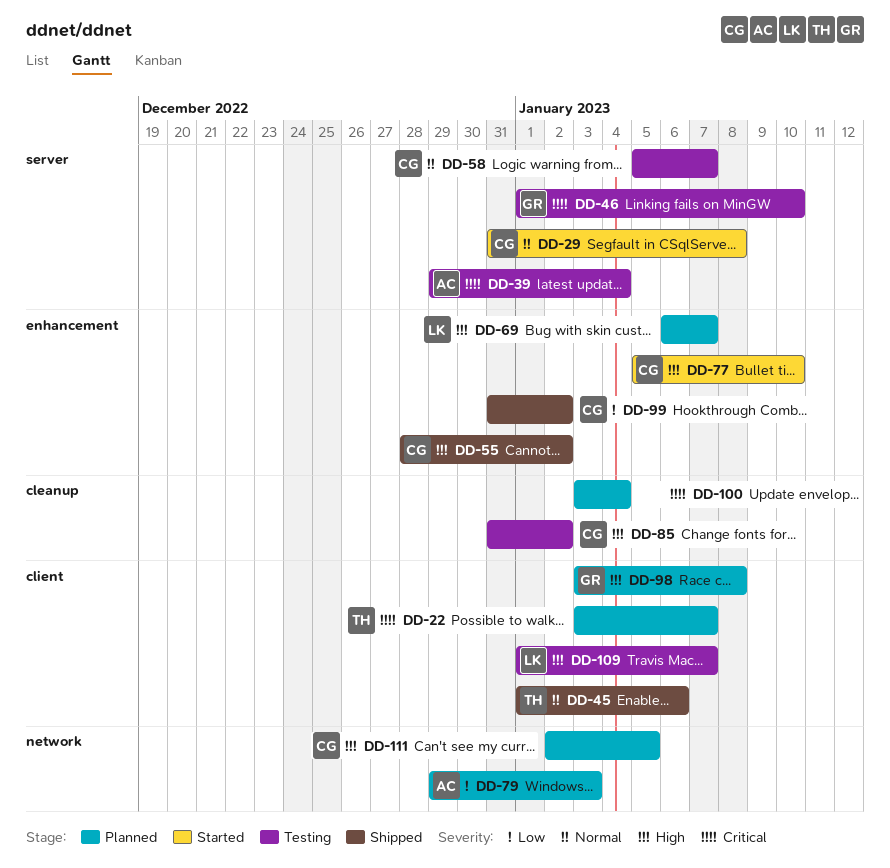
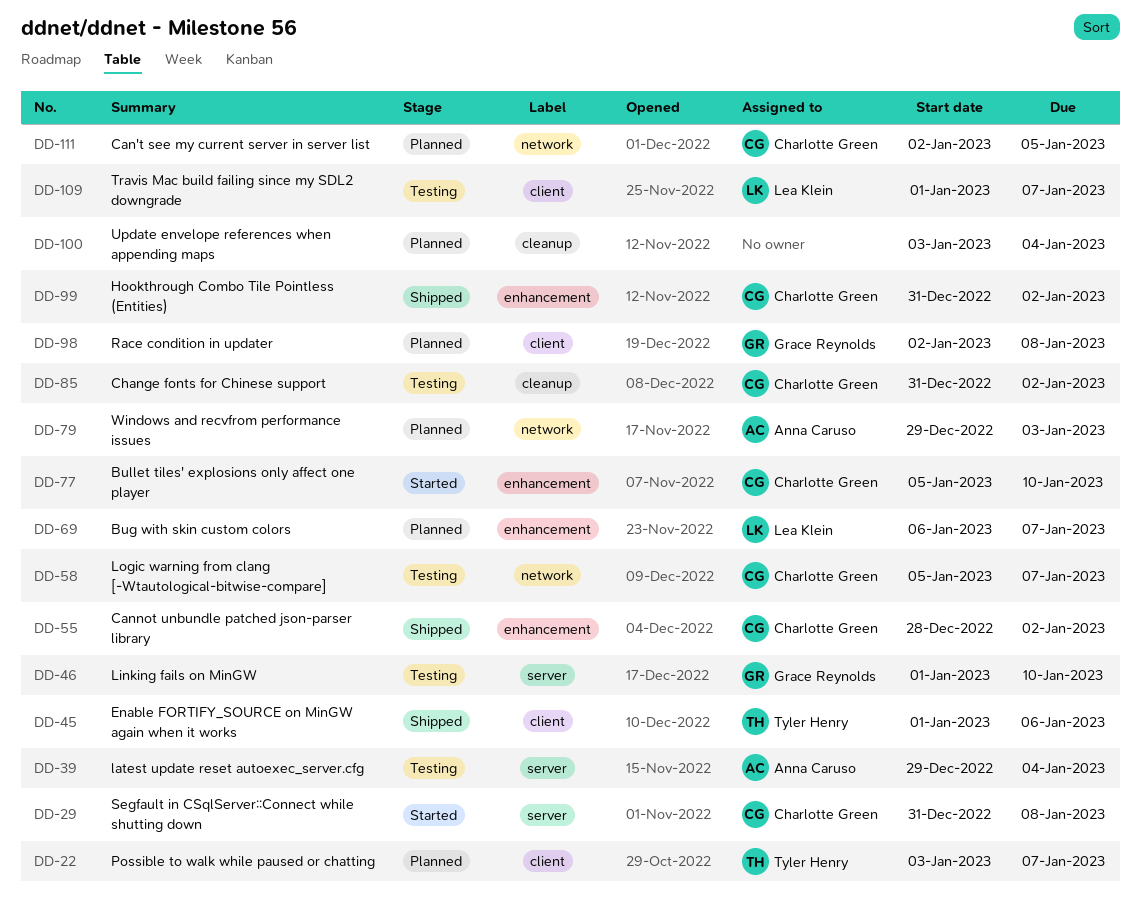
DD-58, label: server -> network
DD-98, start: Jan 3 -> Jan 2

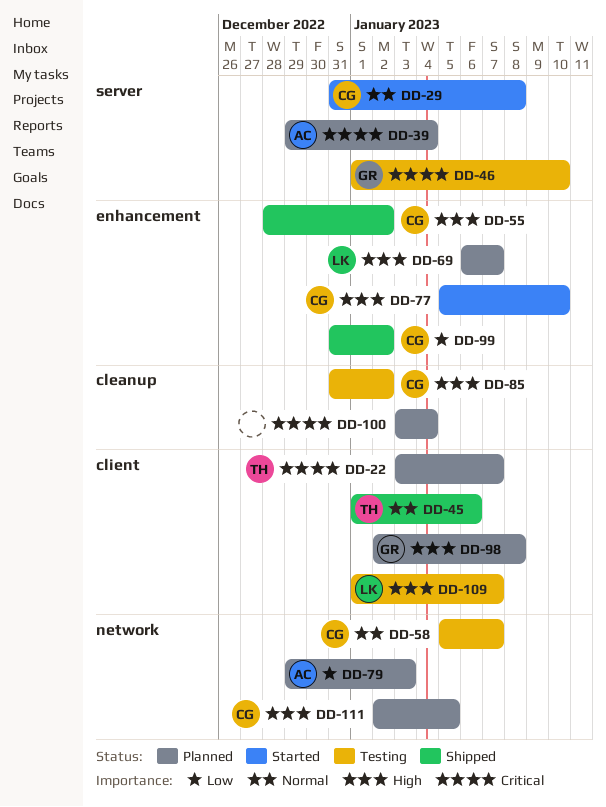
DD-39, status: Testing -> Planned

